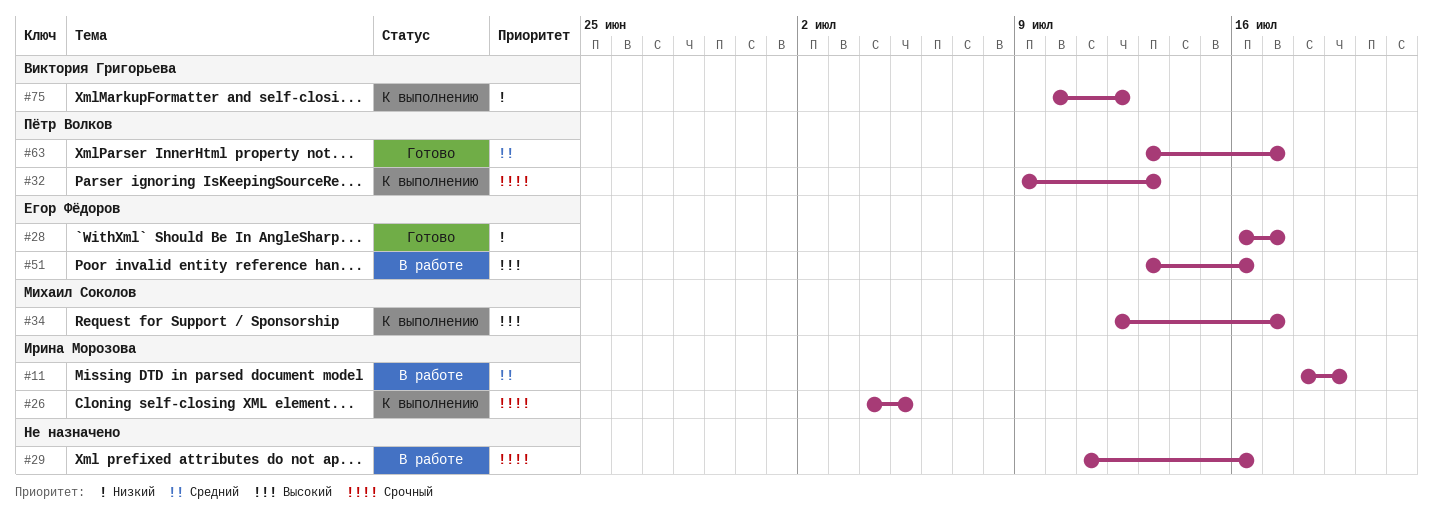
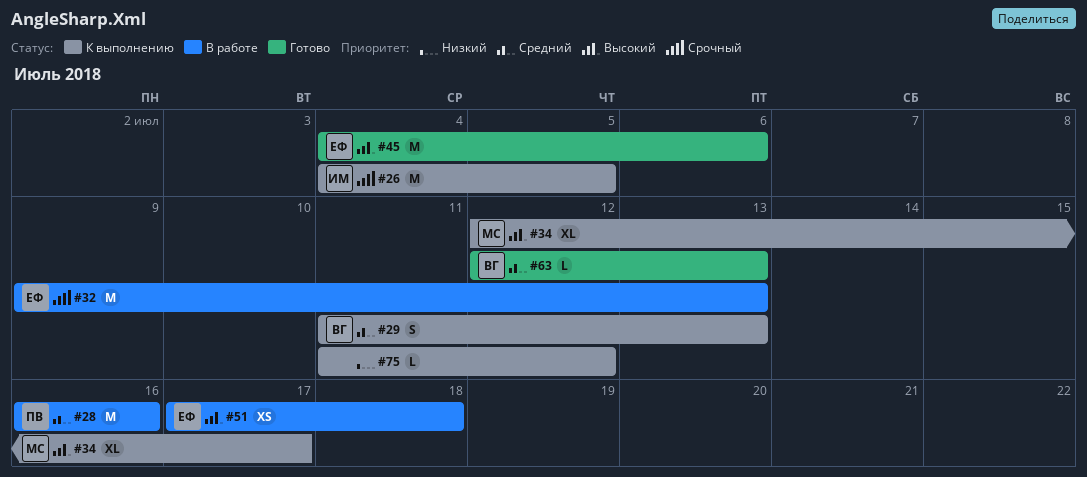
#11: present -> none
#28, status: Готово -> В работе
#28, owner: Егор Фёдоров -> Пётр Волков
#28, priority: Низкий -> Средний
#28, due: Jul 17 -> Jul 16
#29, status: В работе -> К выполнению
#29, owner: none -> Виктория Григорьева
#29, priority: Срочный -> Средний
#29, due: Jul 16 -> Jul 13
#32, status: К выполнению -> В работе
#32, owner: Пётр Волков -> Егор Фёдоров
#45: none -> present
#51, start: Jul 13 -> Jul 17
#51, due: Jul 16 -> Jul 18
#63, owner: Пётр Волков -> Виктория Григорьева
#63, start: Jul 13 -> Jul 12
#63, due: Jul 17 -> Jul 13
#75, owner: Виктория Григорьева -> none
#75, start: Jul 10 -> Jul 11

